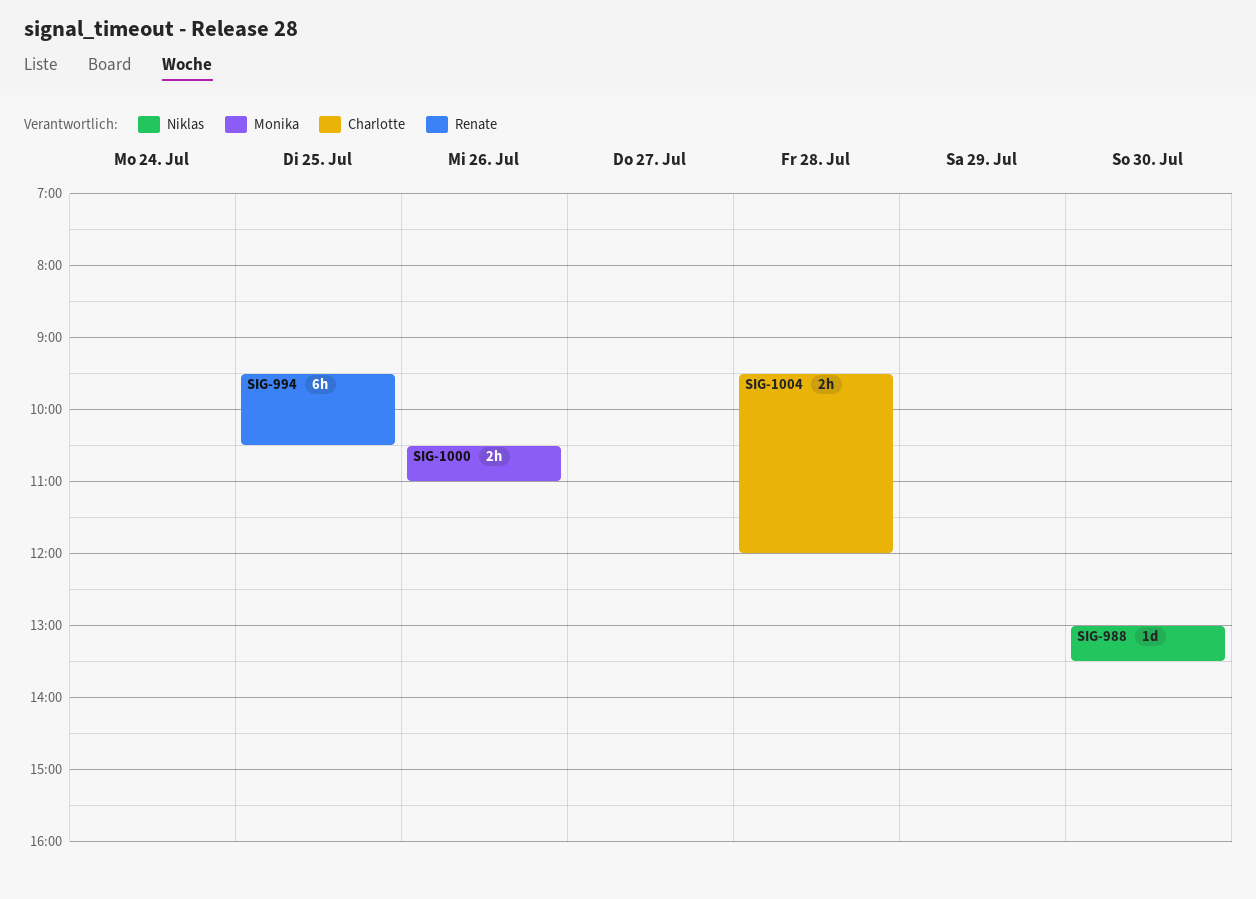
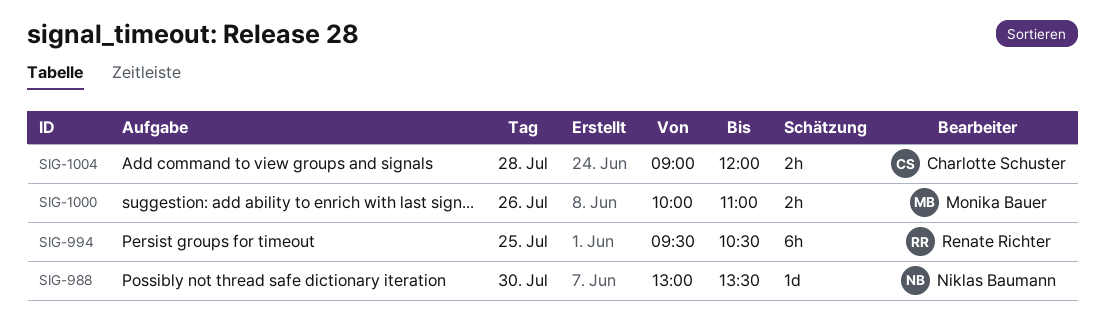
SIG-1000, begins: 10:30 -> 10:00
SIG-1004, begins: 09:30 -> 09:00

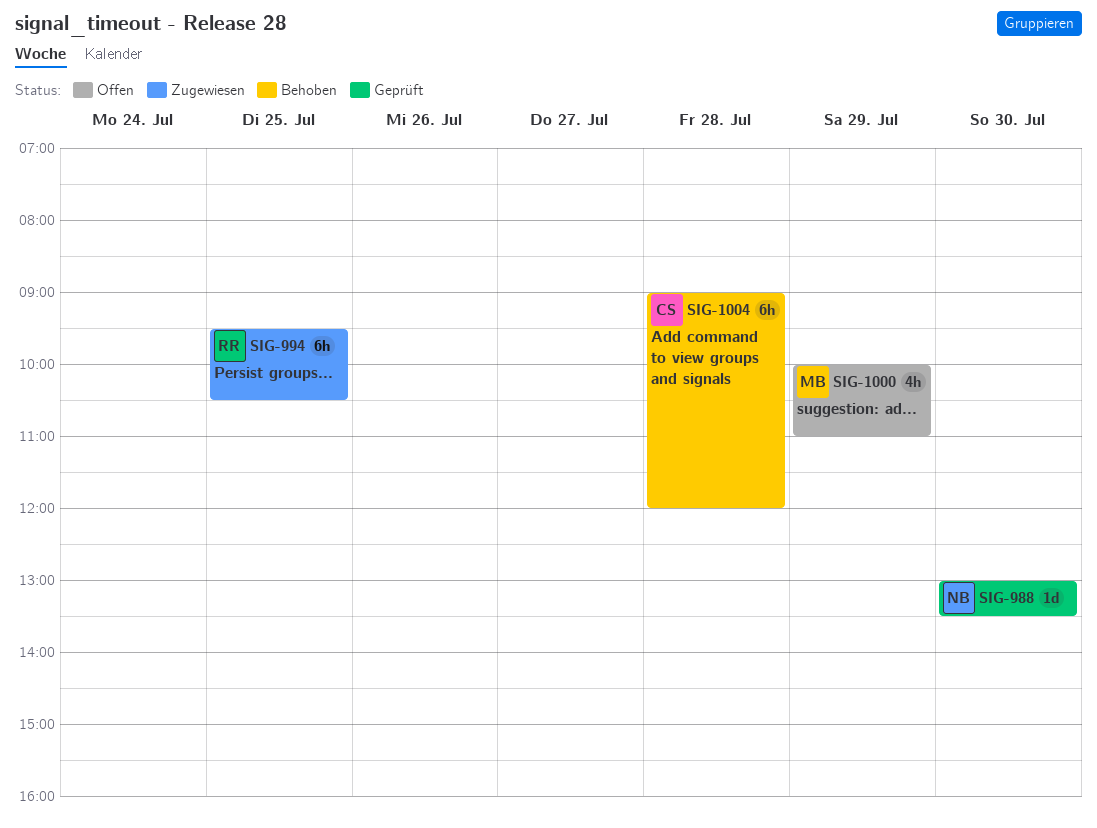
SIG-1000, estimate: 2h -> 4h
SIG-1000, day: Jul 26 -> Jul 29
SIG-1004, estimate: 2h -> 6h

